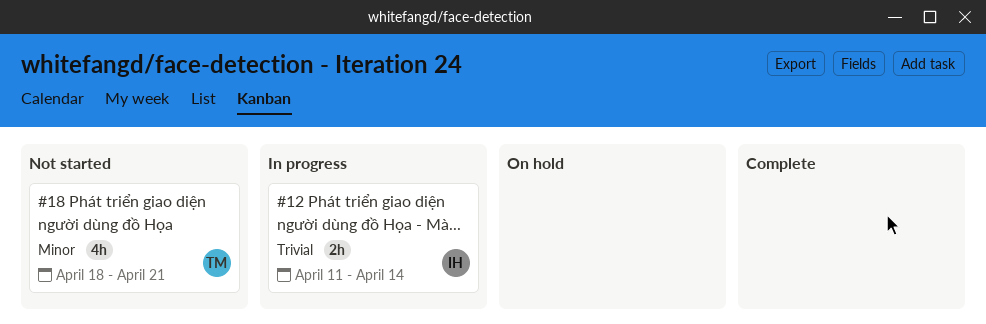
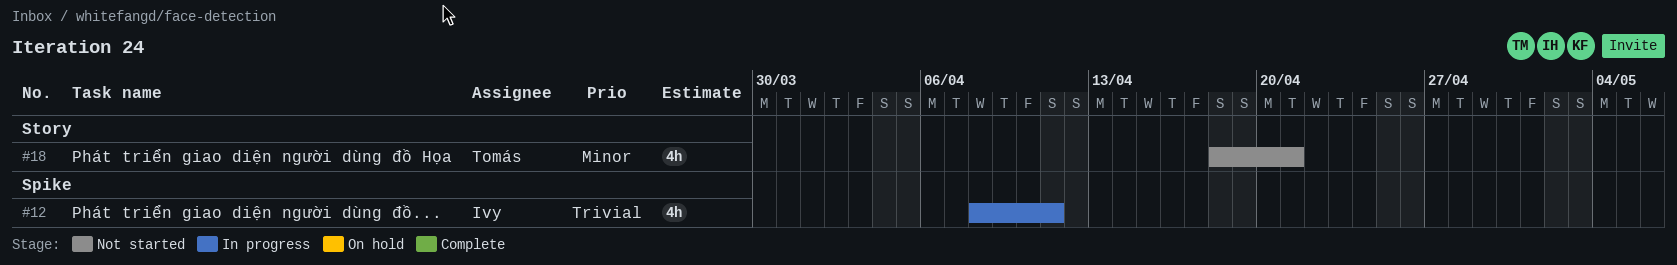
#12, estimate: 2h -> 4h
#12, start: Apr 11 -> Apr 8
#12, due: Apr 14 -> Apr 11

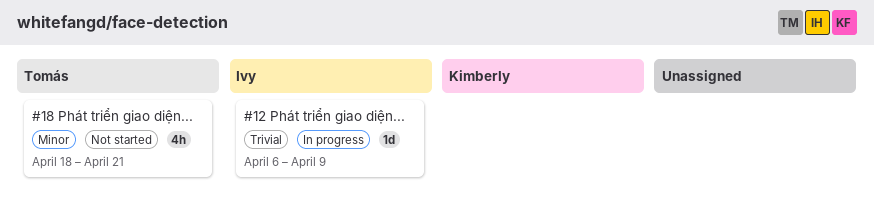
#12, estimate: 4h -> 1d
#12, start: Apr 8 -> Apr 6
#12, due: Apr 11 -> Apr 9

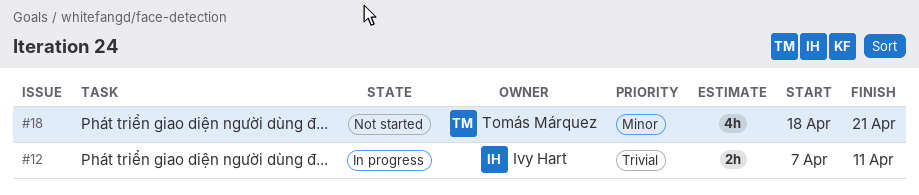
#12, estimate: 1d -> 2h
#12, start: Apr 6 -> Apr 7
#12, due: Apr 9 -> Apr 11

